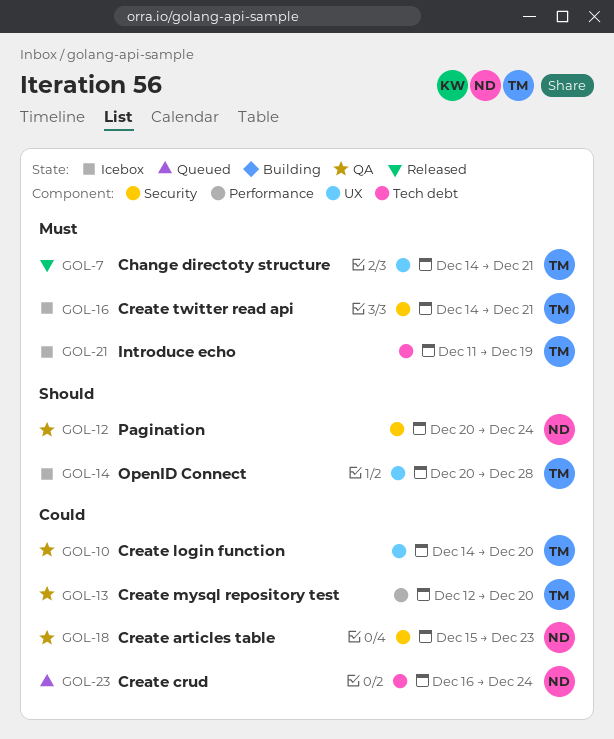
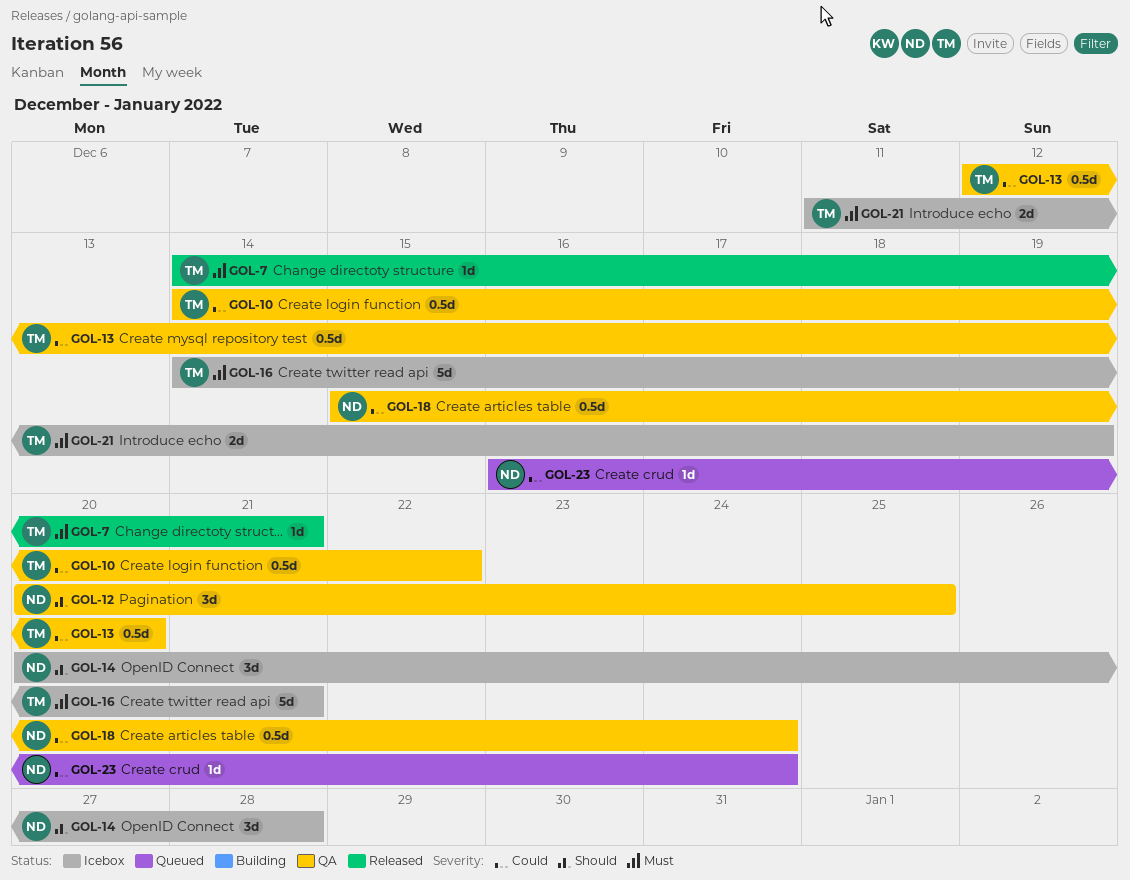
GOL-10, due: Dec 20 -> Dec 22
GOL-12, due: Dec 24 -> Dec 25
GOL-14, owner: TM -> ND
GOL-18, due: Dec 23 -> Dec 24

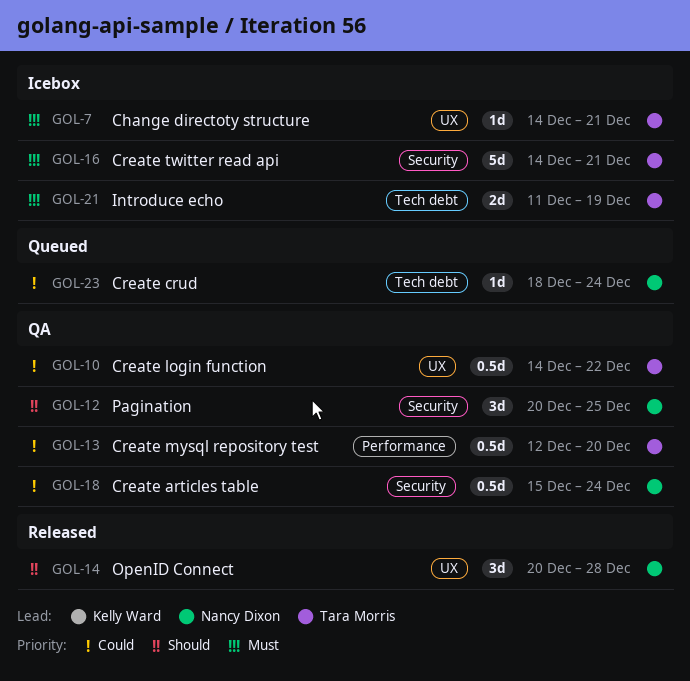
GOL-7, status: Released -> Icebox
GOL-14, status: Icebox -> Released
GOL-23, start: Dec 16 -> Dec 18

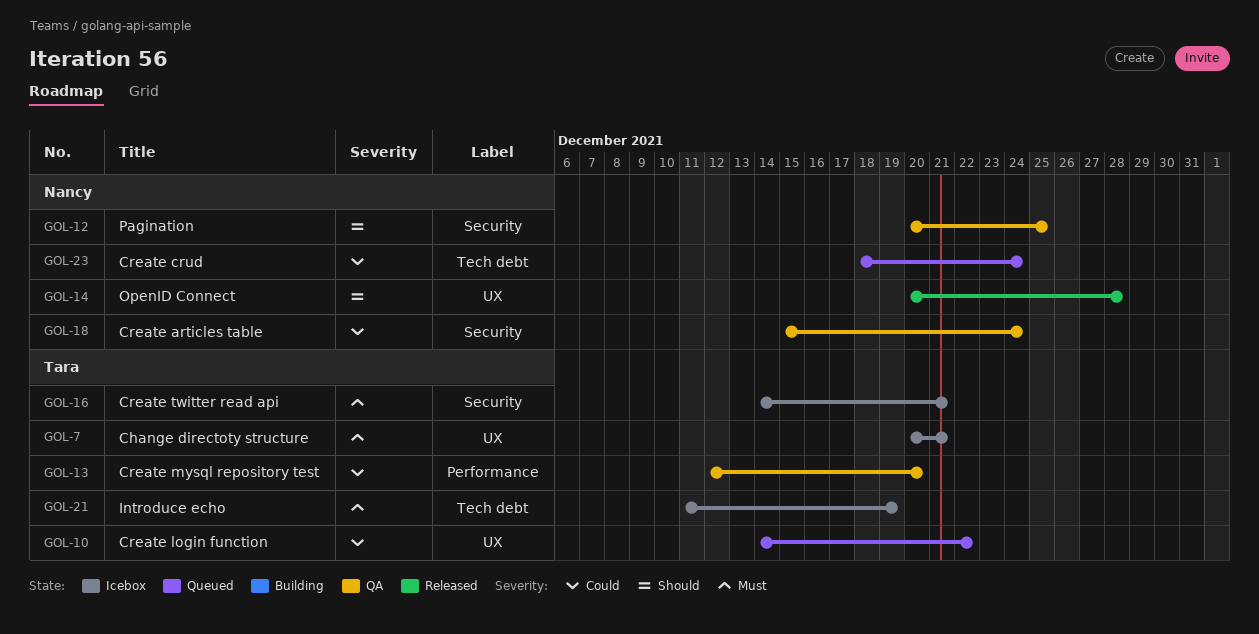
GOL-7, start: Dec 14 -> Dec 20
GOL-10, status: QA -> Queued

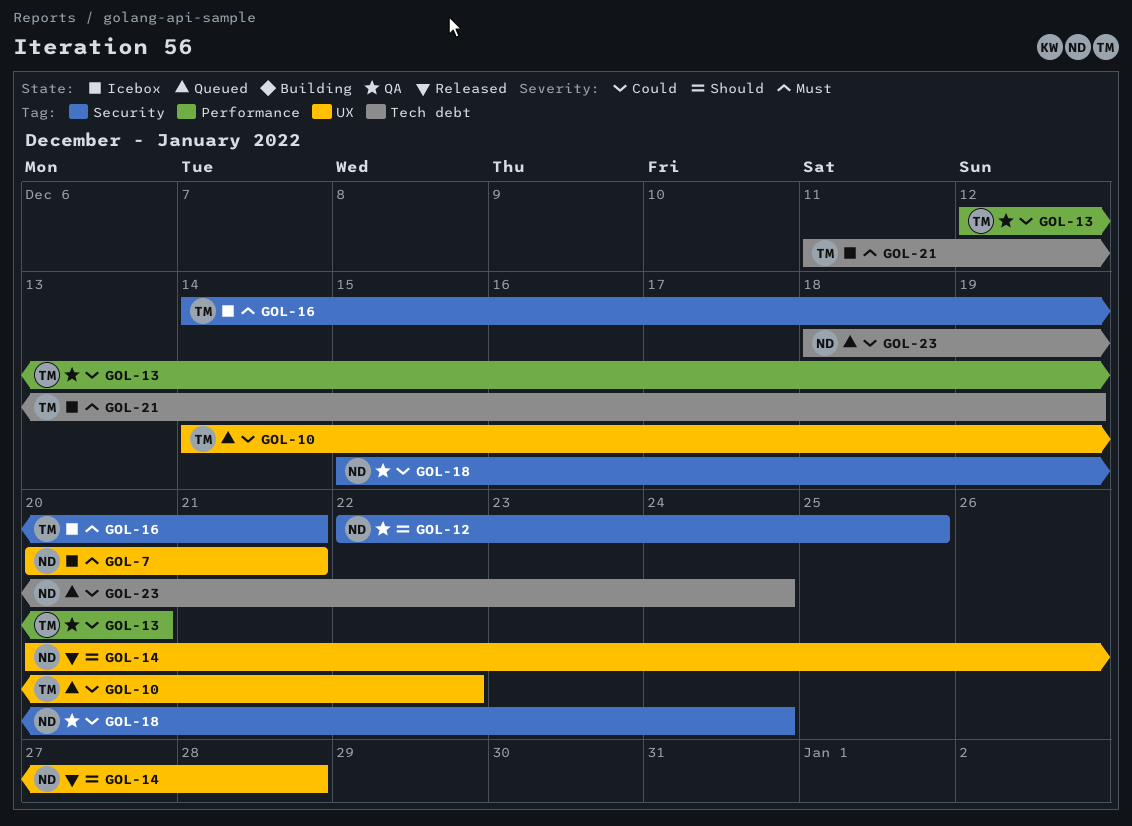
GOL-7, owner: Tara -> Nancy
GOL-12, start: Dec 20 -> Dec 22

